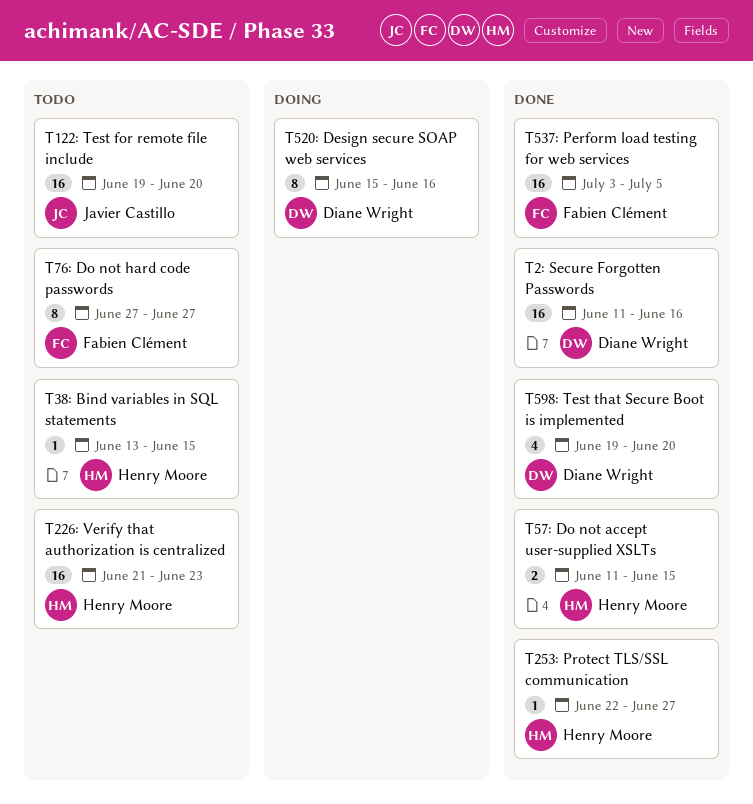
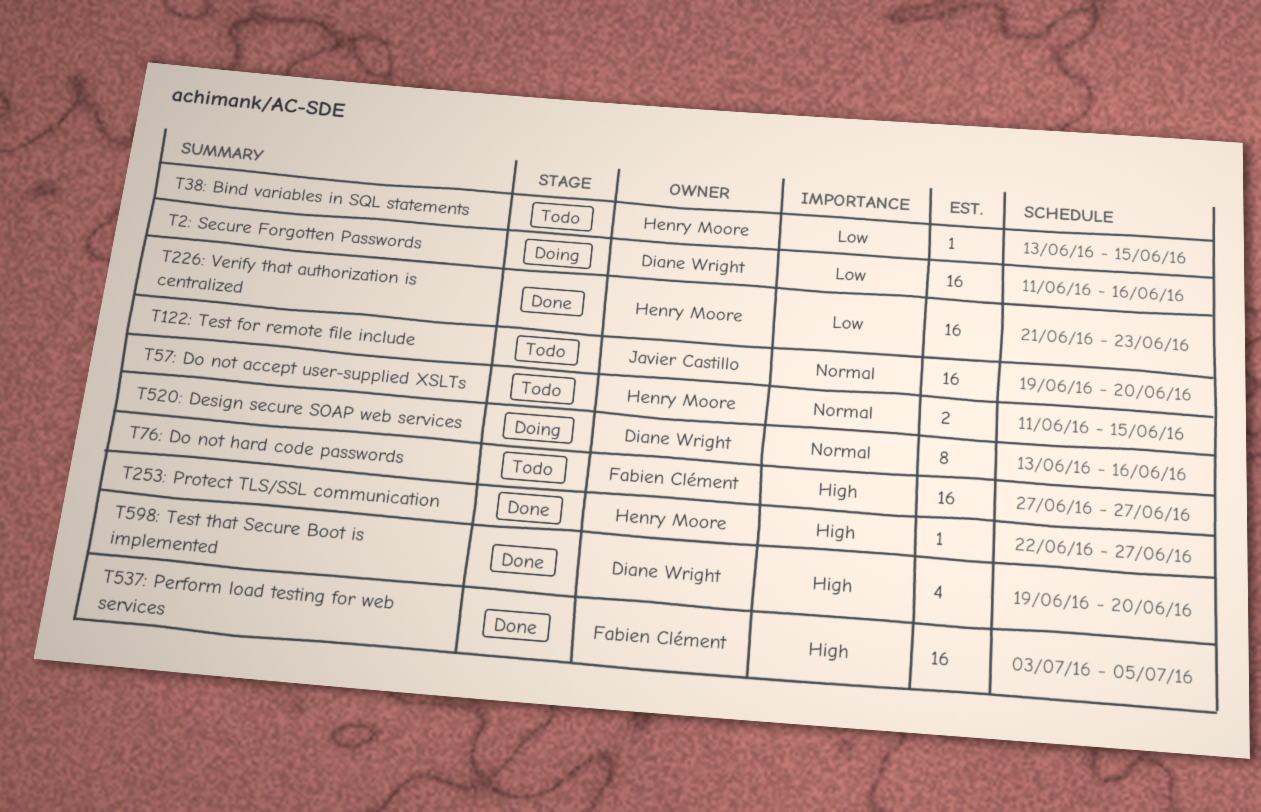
T226: Verify that authorization is centralized, status: Todo -> Done
T2: Secure Forgotten Passwords, status: Done -> Doing
T520: Design secure SOAP web services, start: Jun 15 -> Jun 13
T57: Do not accept user-supplied XSLTs, status: Done -> Todo
T76: Do not hard code passwords, estimate: 8 -> 16

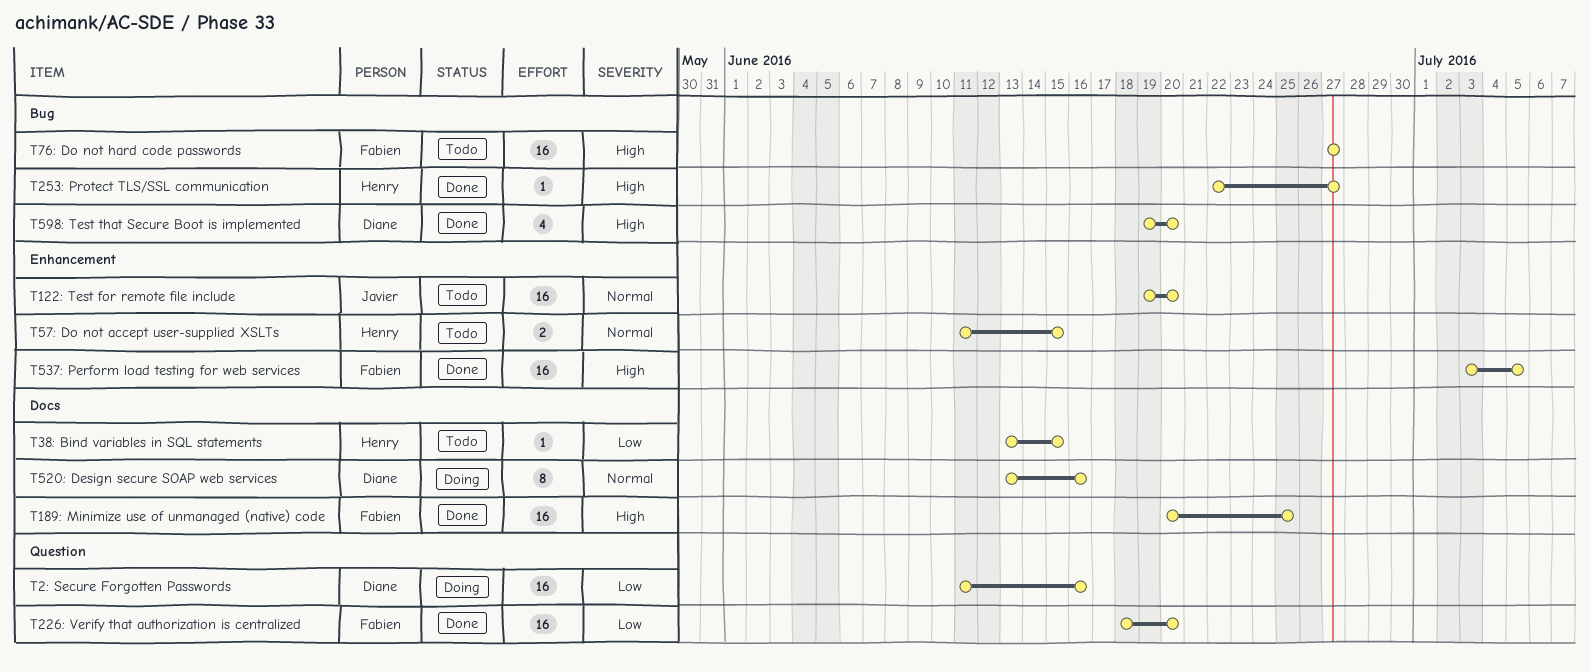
T189: Minimize use of unmanaged (native) code: none -> present
T226: Verify that authorization is centralized, owner: Henry Moore -> Fabien Clément
T226: Verify that authorization is centralized, start: Jun 21 -> Jun 18
T226: Verify that authorization is centralized, due: Jun 23 -> Jun 20

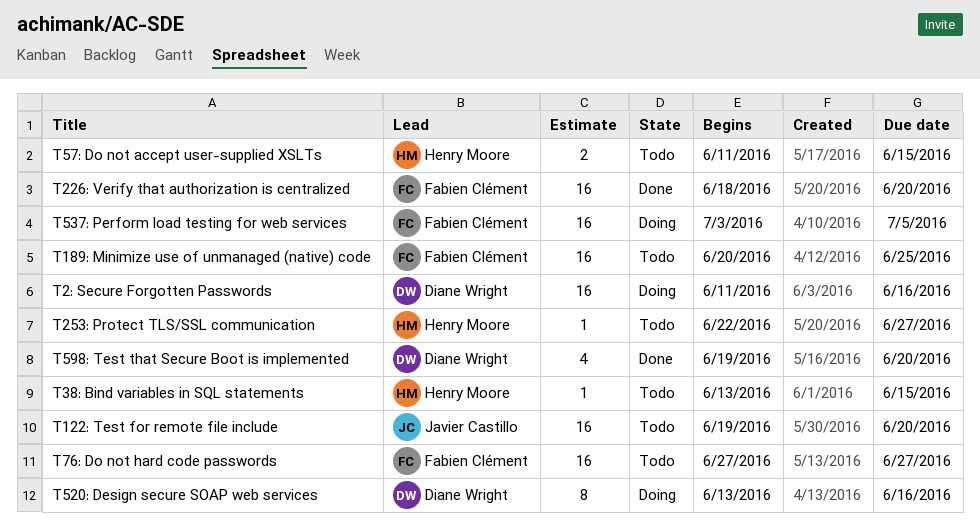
T189: Minimize use of unmanaged (native) code, status: Done -> Todo
T253: Protect TLS/SSL communication, status: Done -> Todo
T537: Perform load testing for web services, status: Done -> Doing

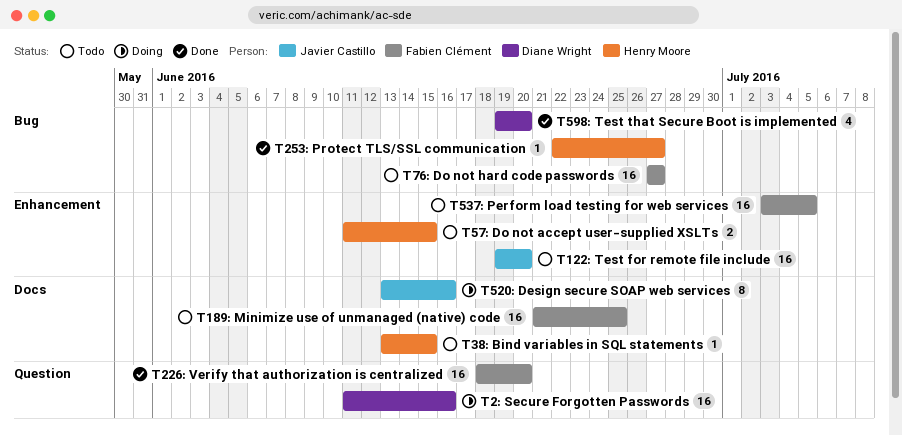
T189: Minimize use of unmanaged (native) code, start: Jun 20 -> Jun 21
T253: Protect TLS/SSL communication, status: Todo -> Done
T520: Design secure SOAP web services, owner: Diane Wright -> Javier Castillo
T537: Perform load testing for web services, status: Doing -> Todo

